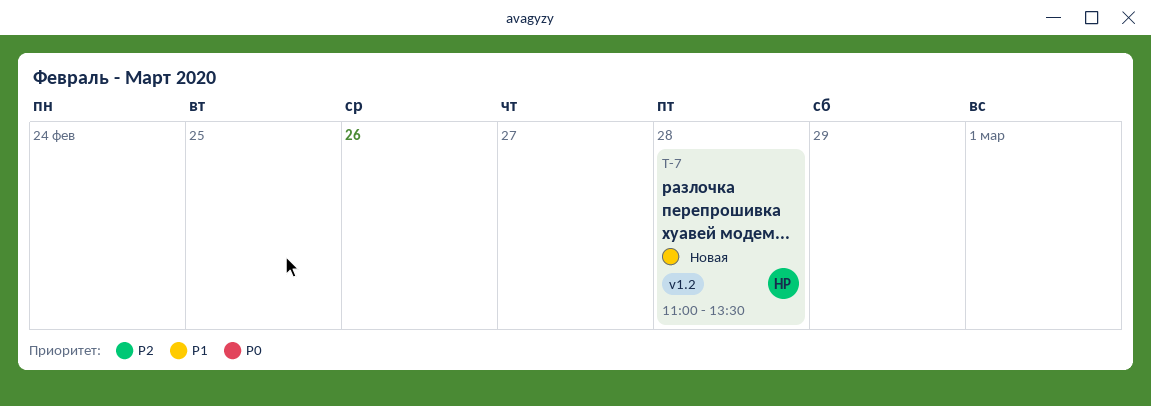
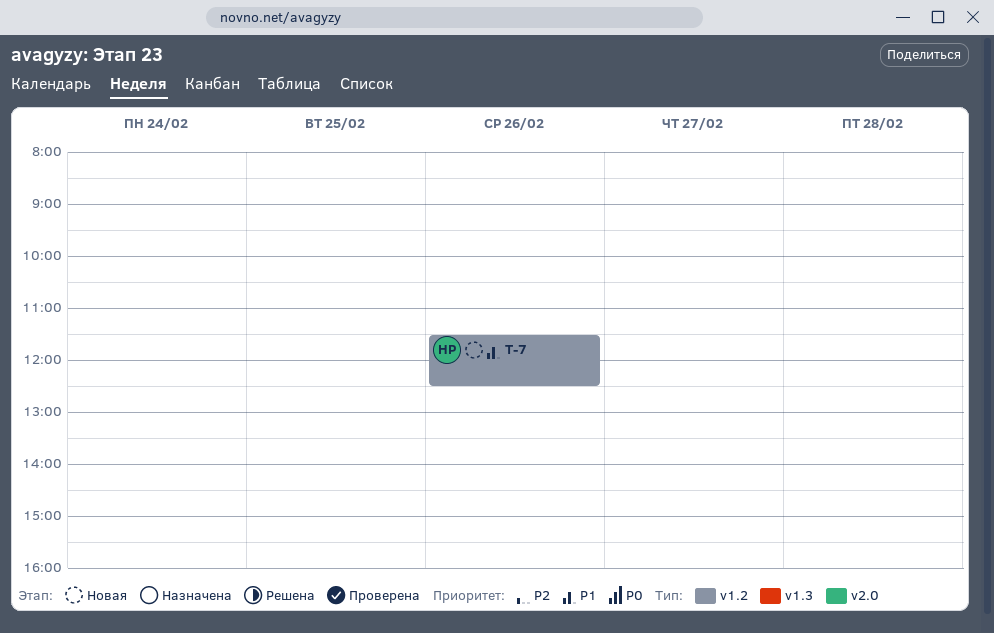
T-7, day: Feb 28 -> Feb 26
T-7, begins: 11:00 -> 11:30
T-7, ends: 13:30 -> 12:30

